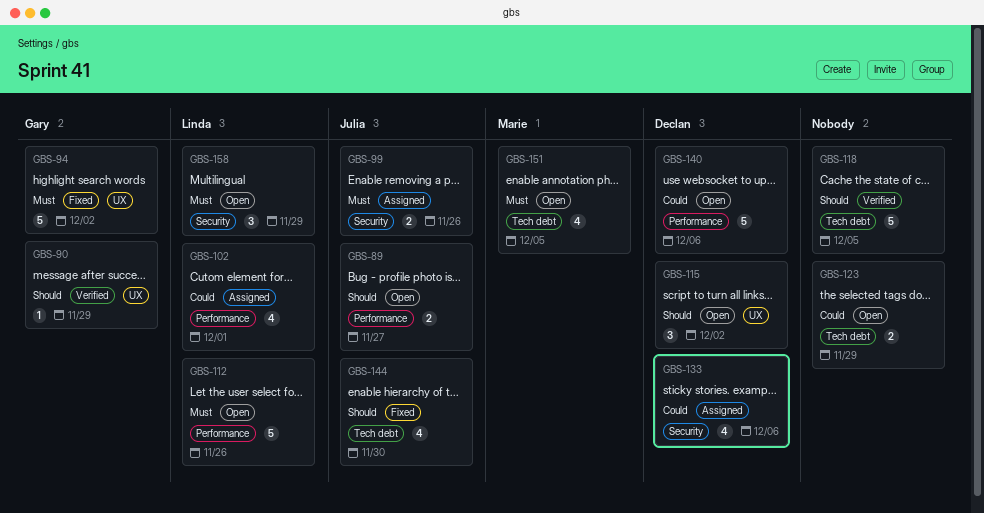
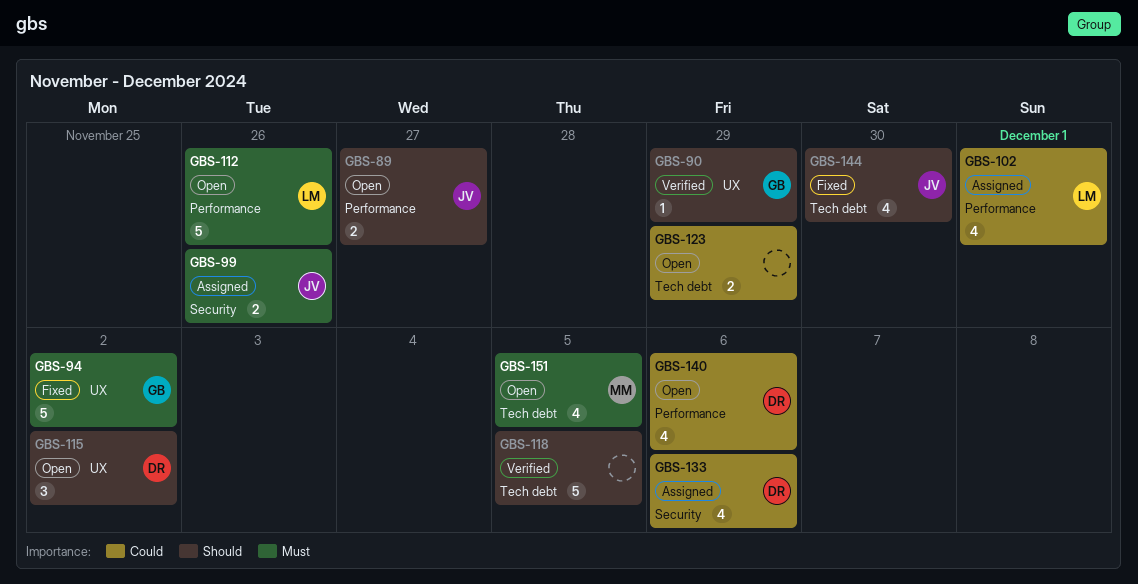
GBS-140, estimate: 5 -> 4
GBS-158: present -> none

